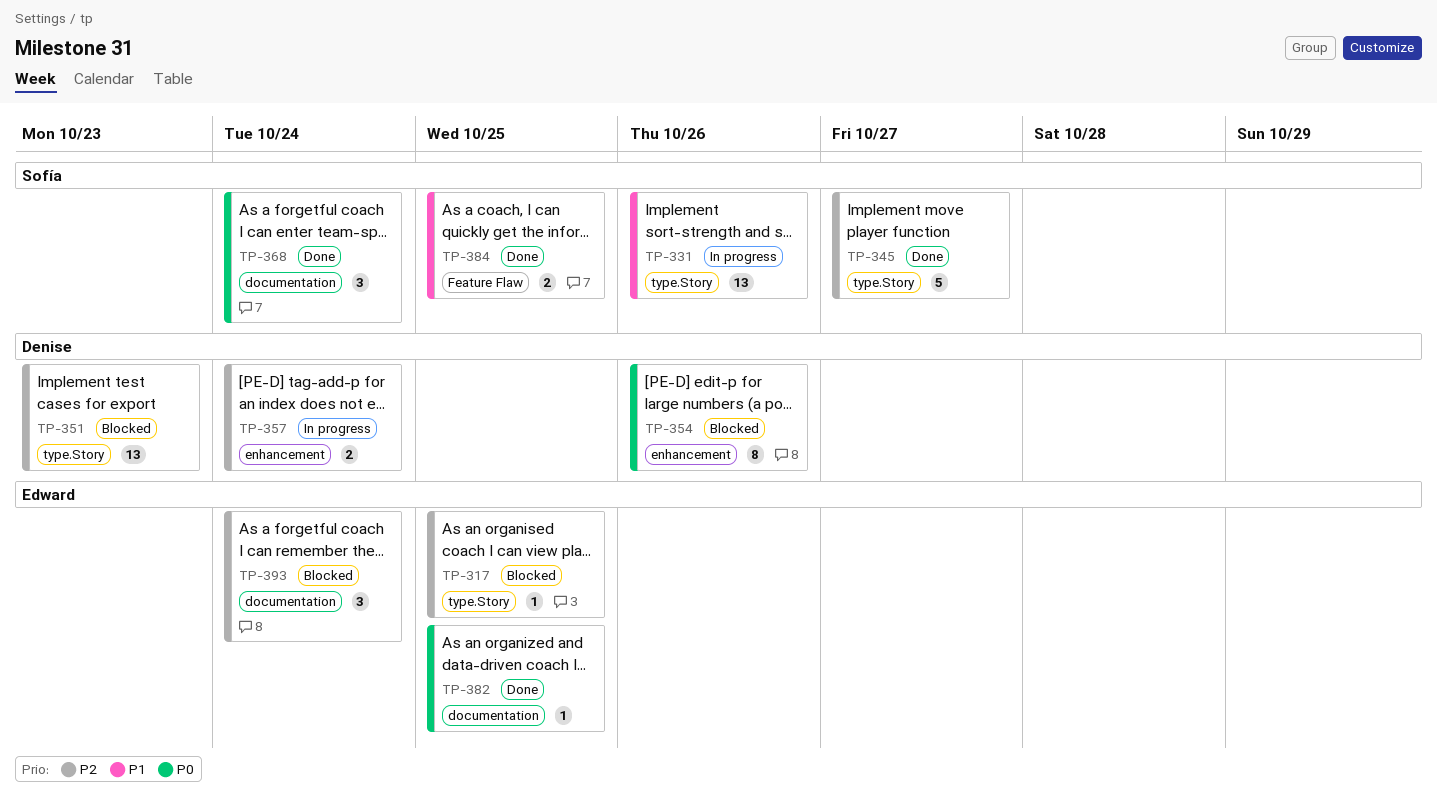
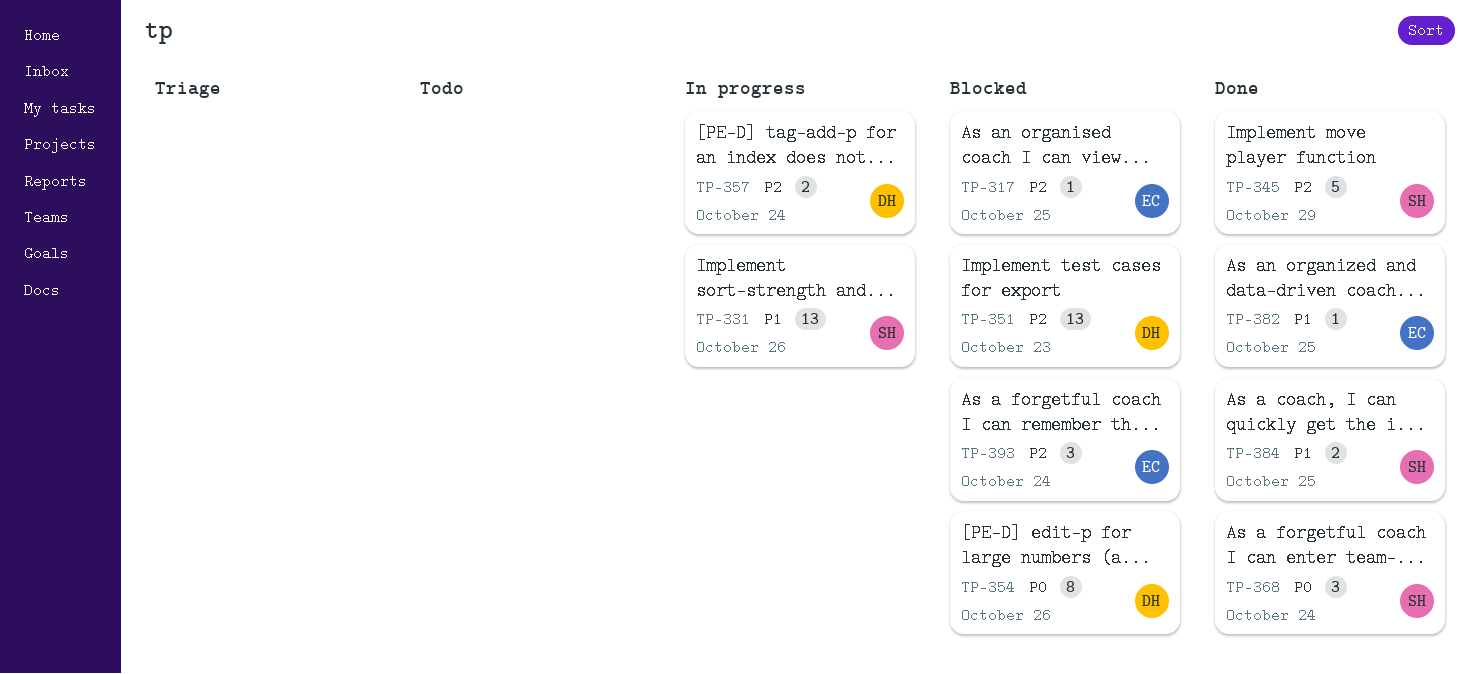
TP-345, due: Oct 27 -> Oct 29
TP-382, priority: P0 -> P1

